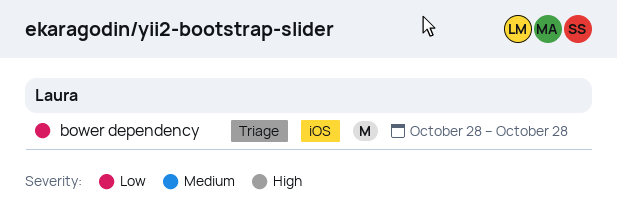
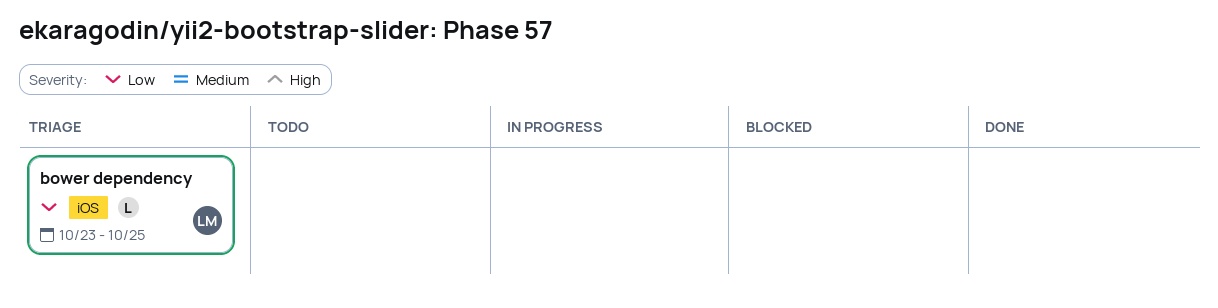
bower dependency, estimate: M -> L
bower dependency, start: Oct 28 -> Oct 23
bower dependency, due: Oct 28 -> Oct 25

